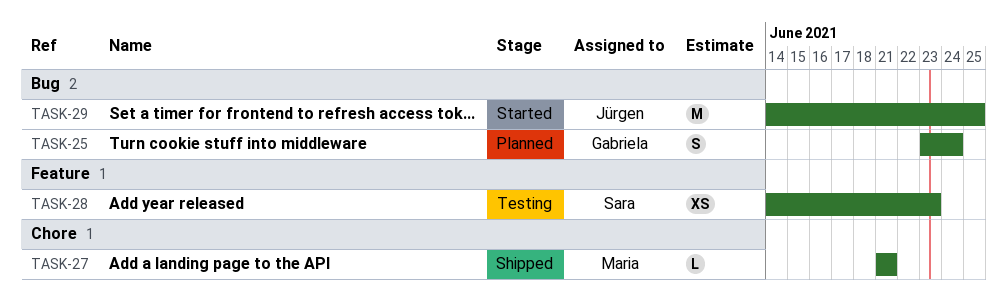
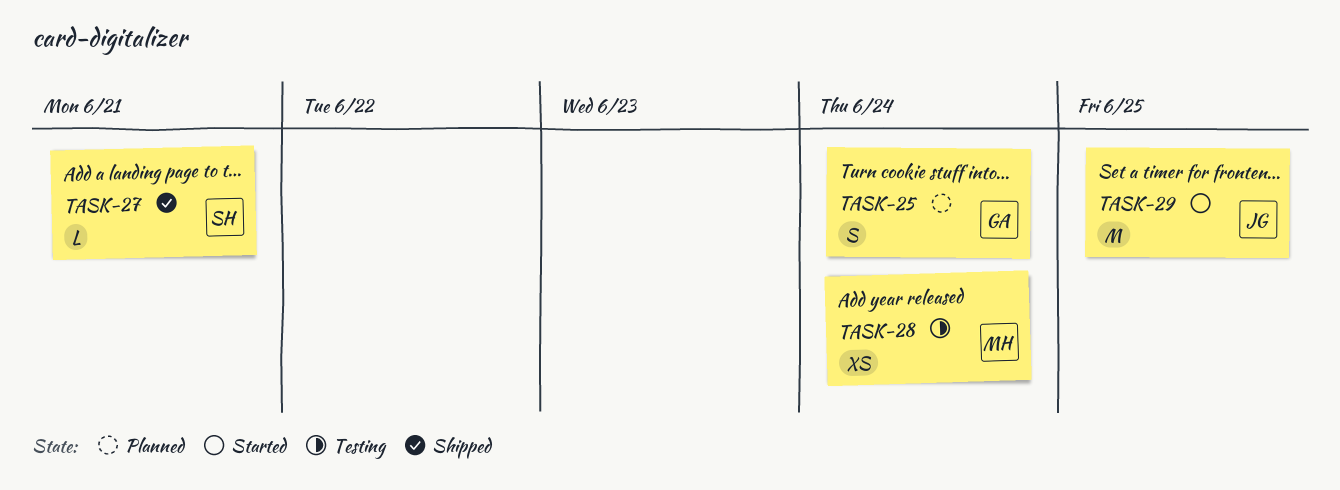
TASK-27, owner: Maria -> Sara
TASK-28, owner: Sara -> Maria
TASK-28, due: Jun 23 -> Jun 24

